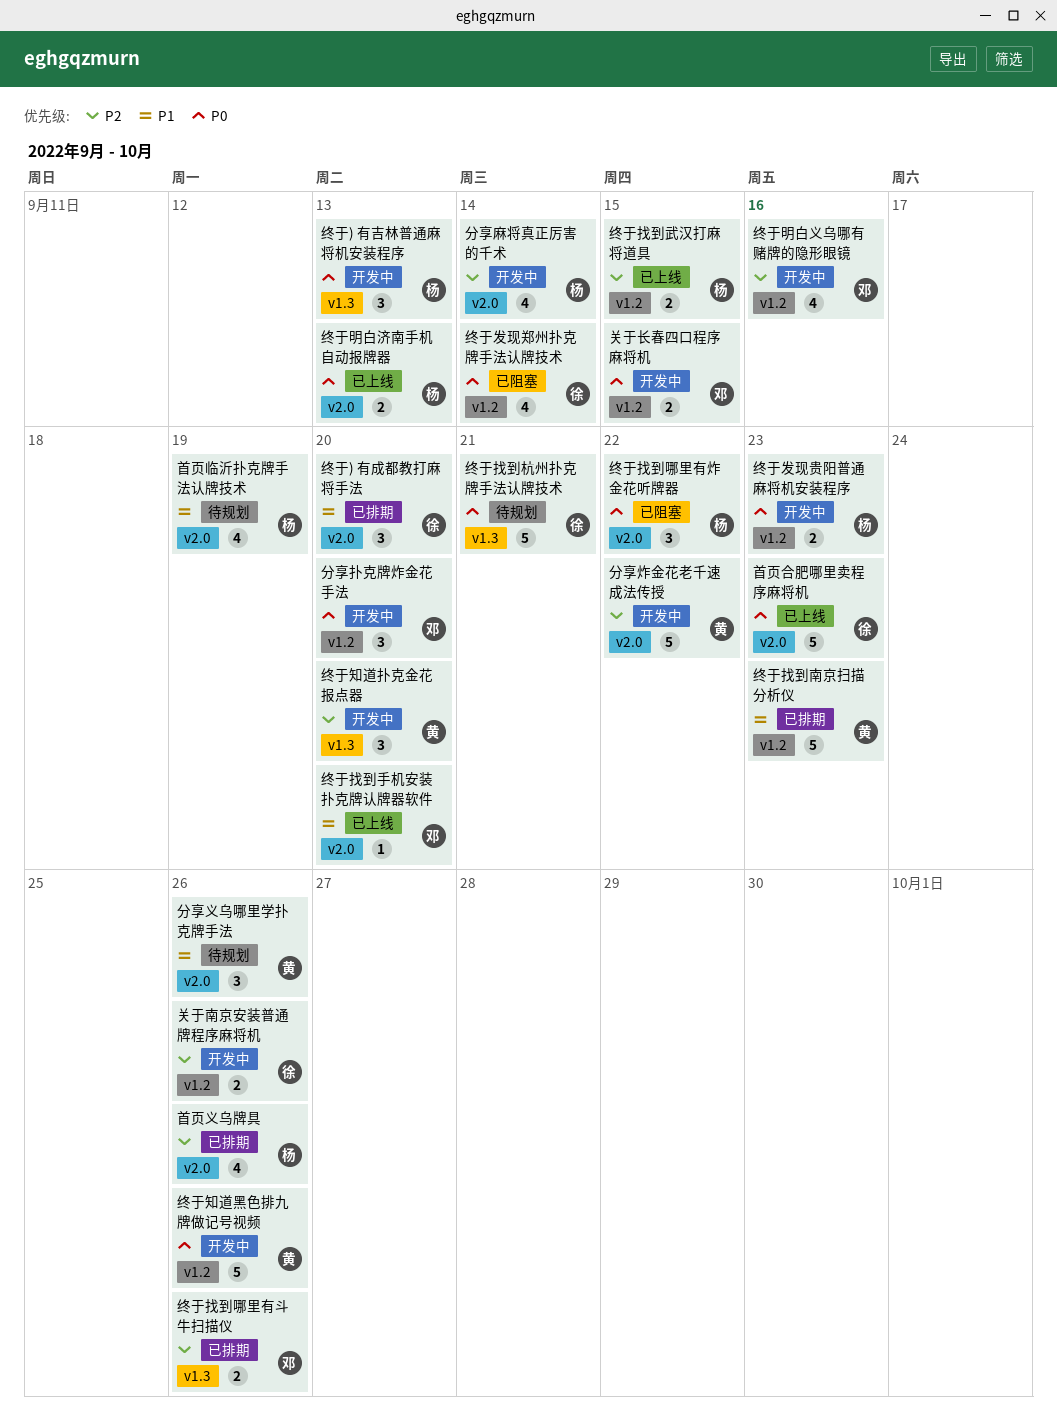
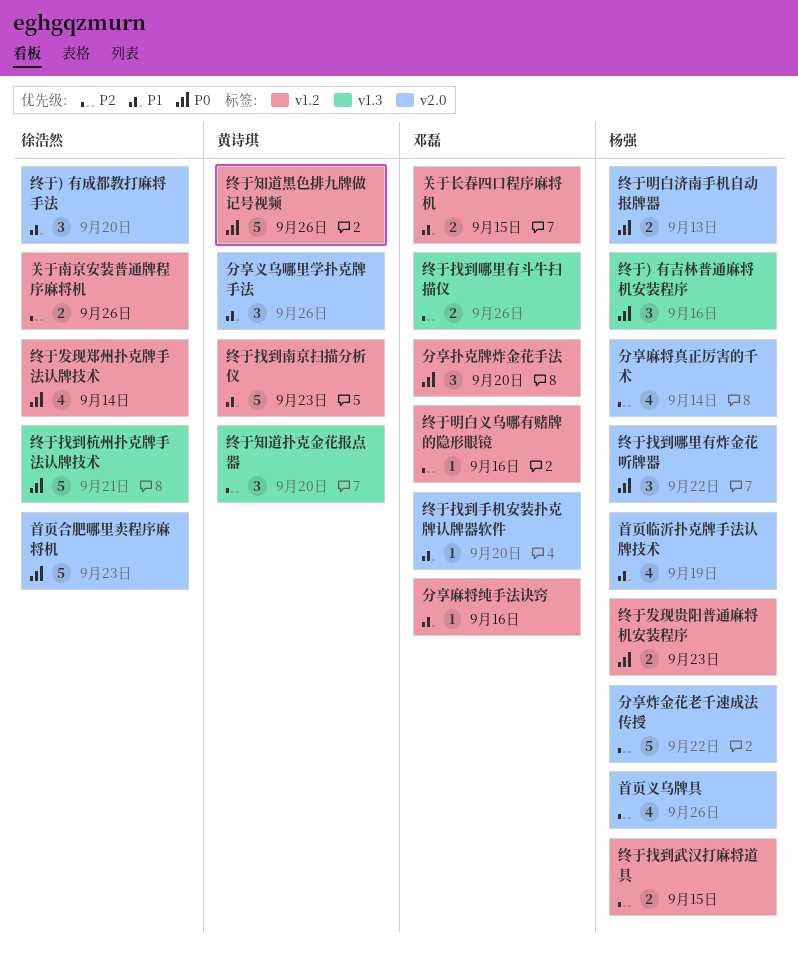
关于长春四口程序麻将机, priority: P0 -> P1
分享炸金花老千速成法传授, owner: 黄诗琪 -> 杨强
分享麻将纯手法诀窍: none -> present
终于) 有吉林普通麻将机安装程序, due: Sep 13 -> Sep 16
终于明白义乌哪有赌牌的隐形眼镜, estimate: 4 -> 1

